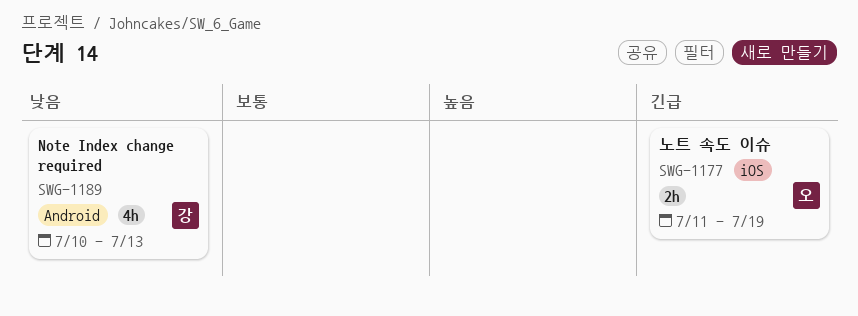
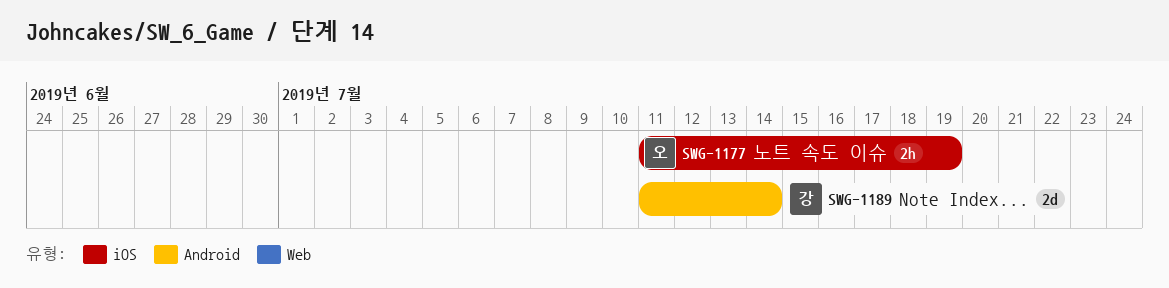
SWG-1189, estimate: 4h -> 2d
SWG-1189, start: Jul 10 -> Jul 11
SWG-1189, due: Jul 13 -> Jul 14

